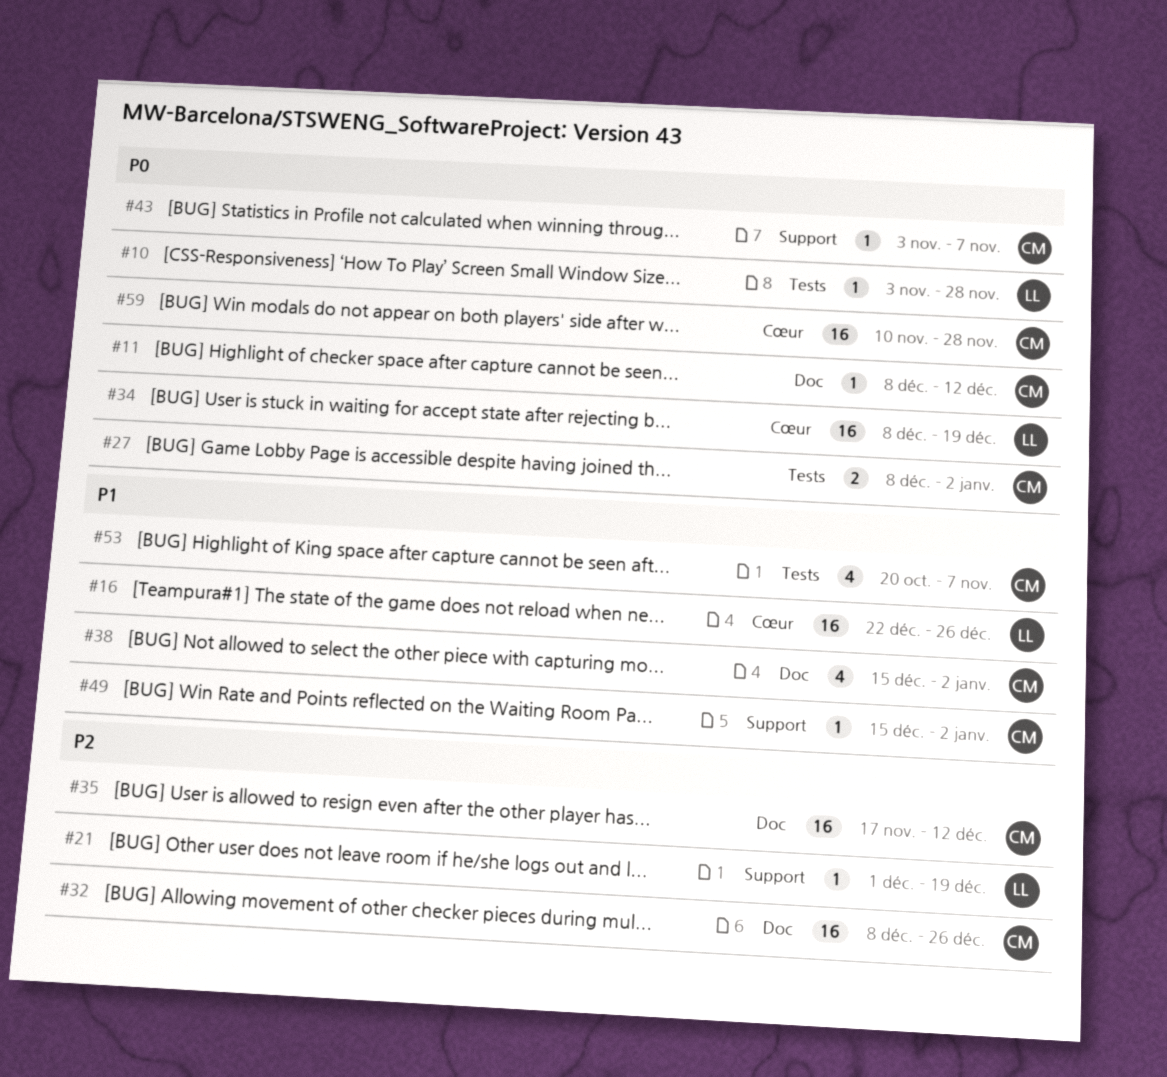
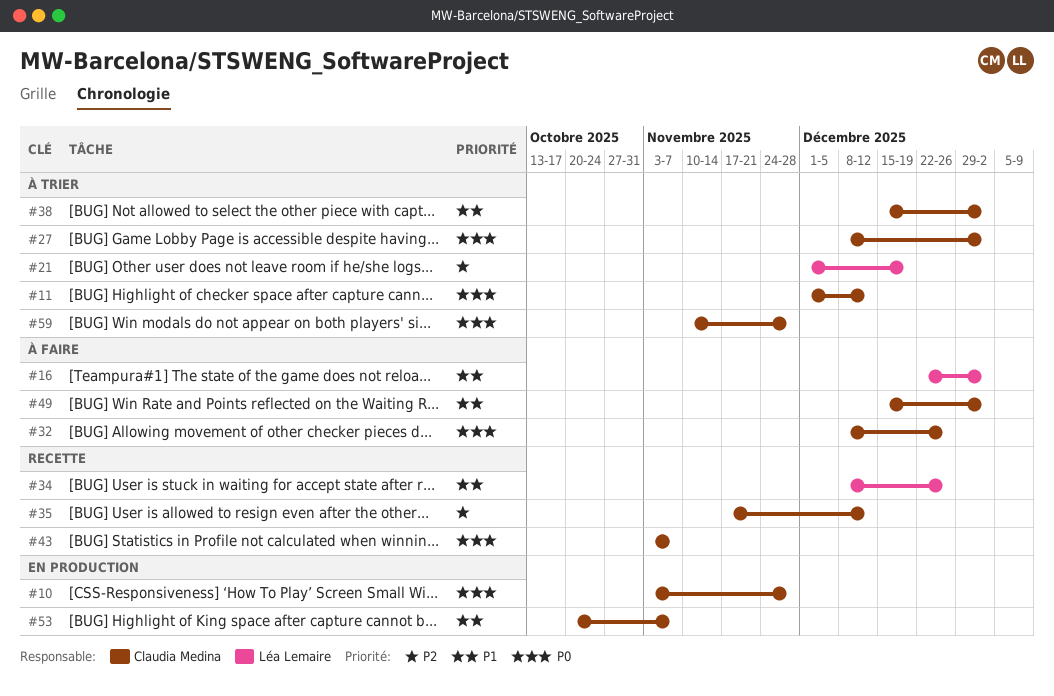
#10, owner: Léa Lemaire -> Claudia Medina
#11, start: Dec 8 -> Dec 1
#16, due: Dec 26 -> Jan 2
#32, priority: P2 -> P0
#34, priority: P0 -> P1
#34, due: Dec 19 -> Dec 26

